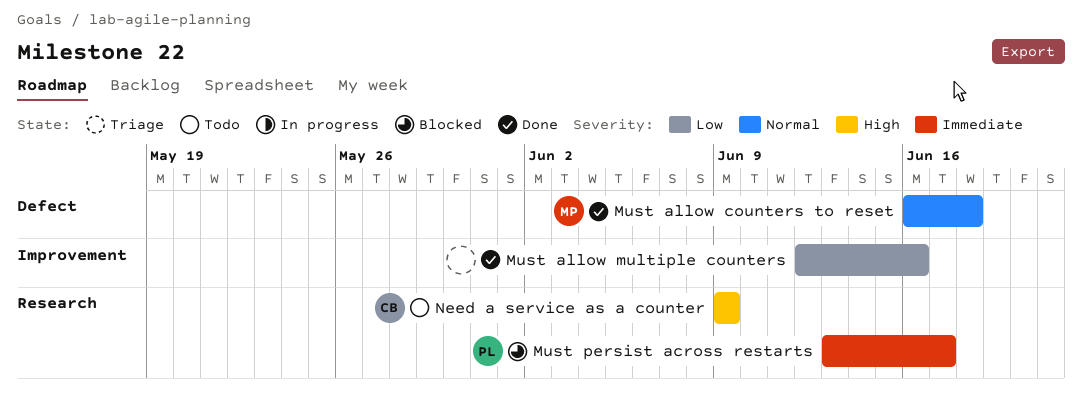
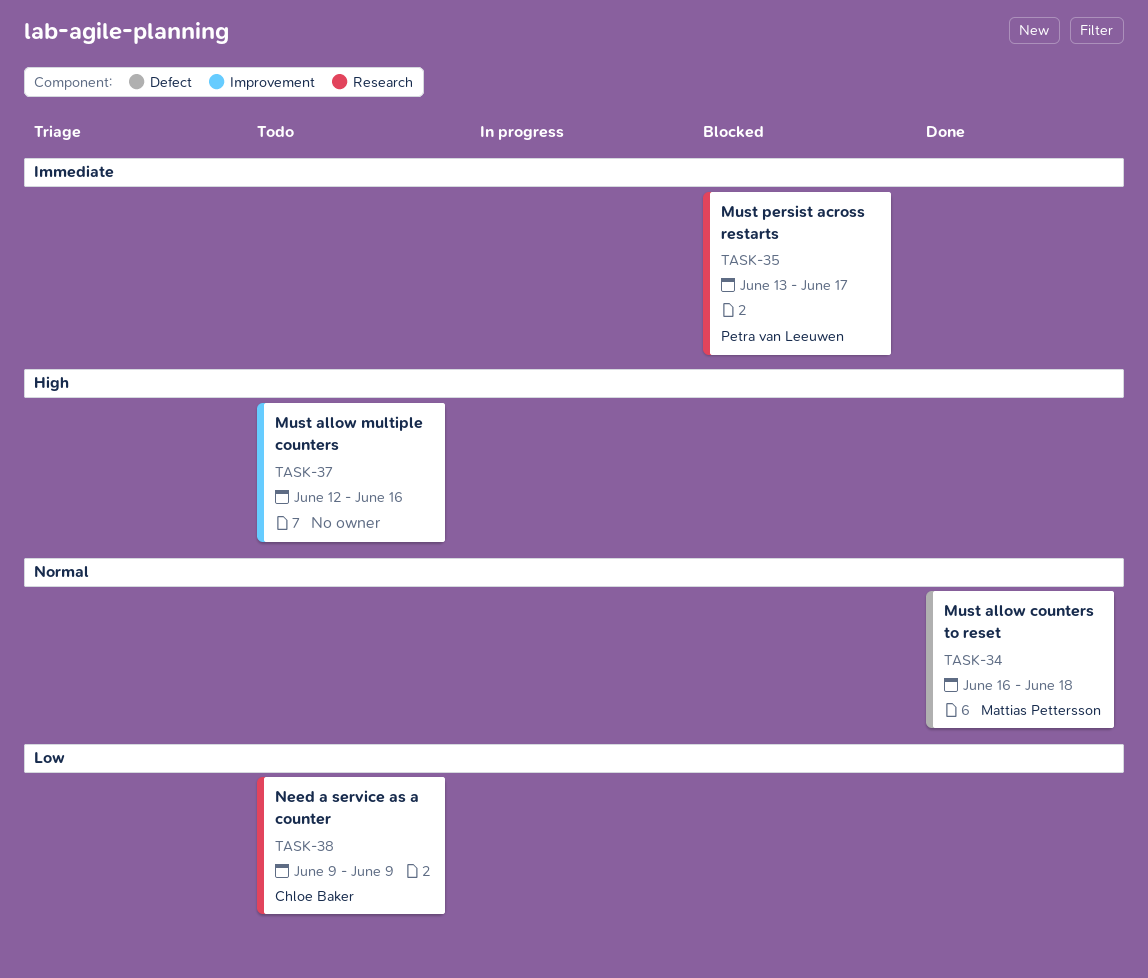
Must allow multiple counters, status: Done -> Todo
Must allow multiple counters, priority: Low -> High
Need a service as a counter, priority: High -> Low

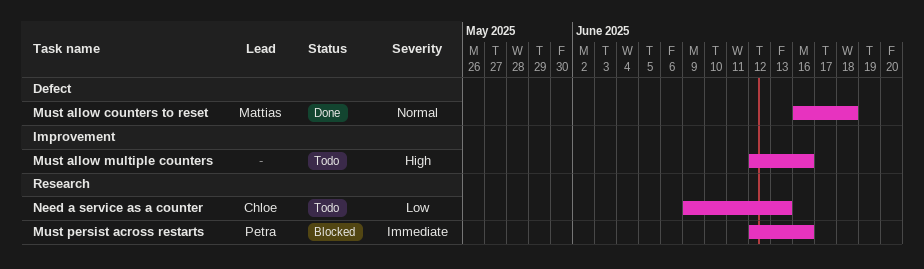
Must persist across restarts, start: Jun 13 -> Jun 12
Must persist across restarts, due: Jun 17 -> Jun 16
Need a service as a counter, due: Jun 9 -> Jun 13

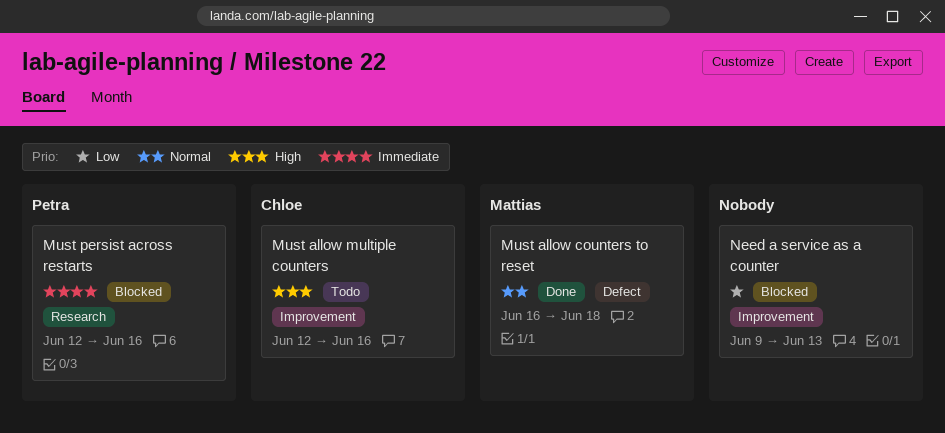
Must allow multiple counters, owner: none -> Chloe
Need a service as a counter, status: Todo -> Blocked
Need a service as a counter, owner: Chloe -> none
Need a service as a counter, label: Research -> Improvement

